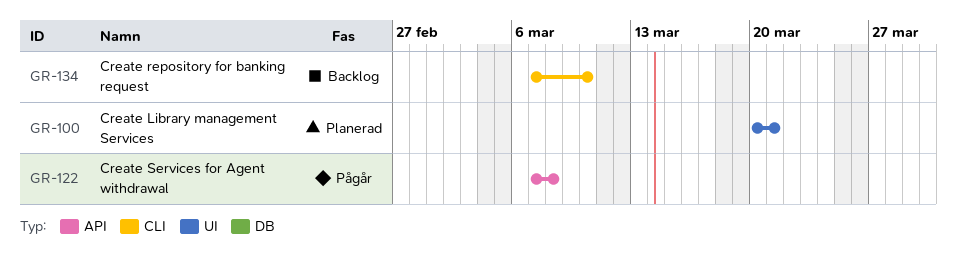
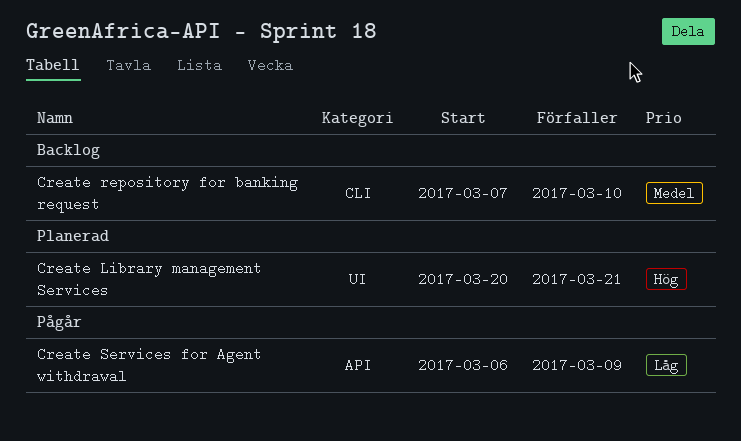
Create Services for Agent withdrawal, start: Mar 7 -> Mar 6
Create Services for Agent withdrawal, due: Mar 8 -> Mar 9

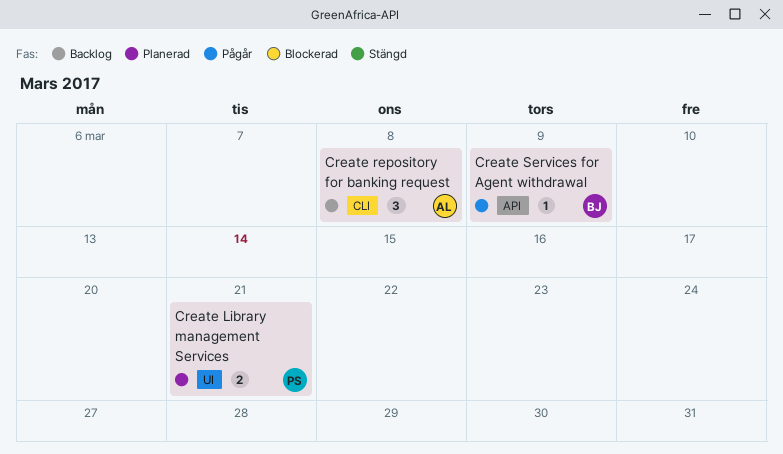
Create repository for banking request, due: Mar 10 -> Mar 8

